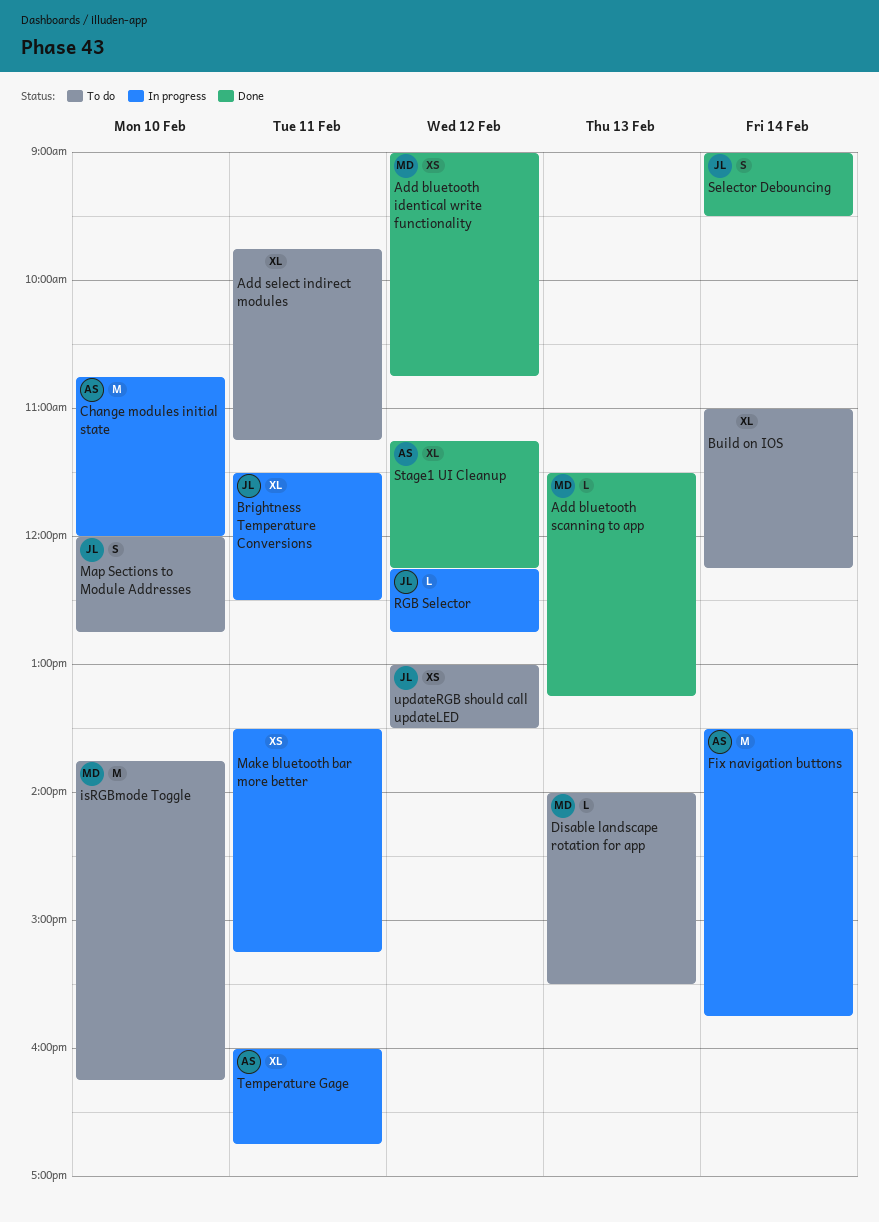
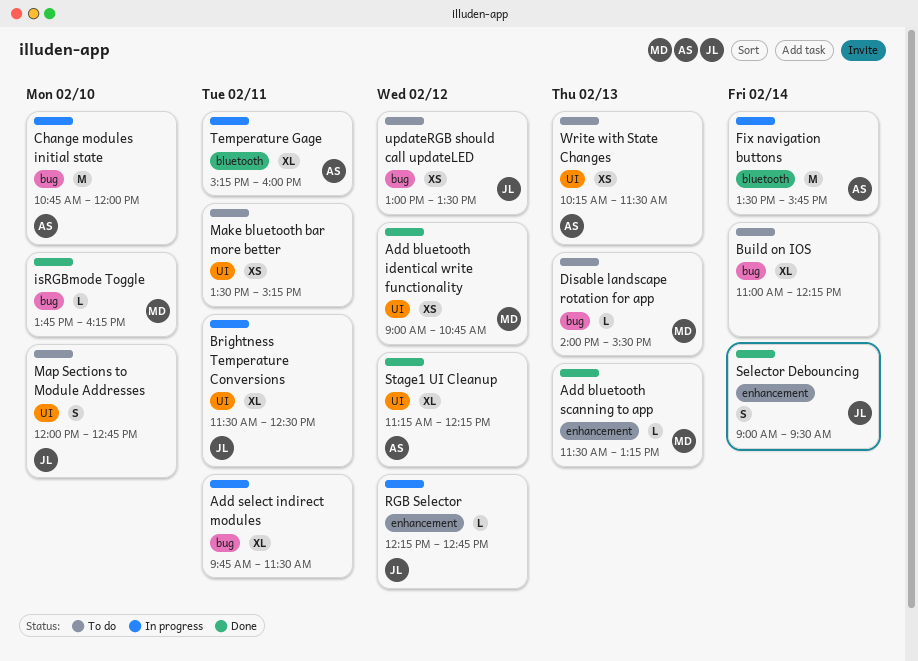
Add select indirect modules, status: To do -> In progress
Add select indirect modules, ends: 11:15 -> 11:30
isRGBmode Toggle, status: To do -> Done
isRGBmode Toggle, estimate: M -> L
Make bluetooth bar more better, status: In progress -> To do
Temperature Gage, begins: 16:00 -> 15:15
Temperature Gage, ends: 16:45 -> 16:00
Write with State Changes: none -> present

